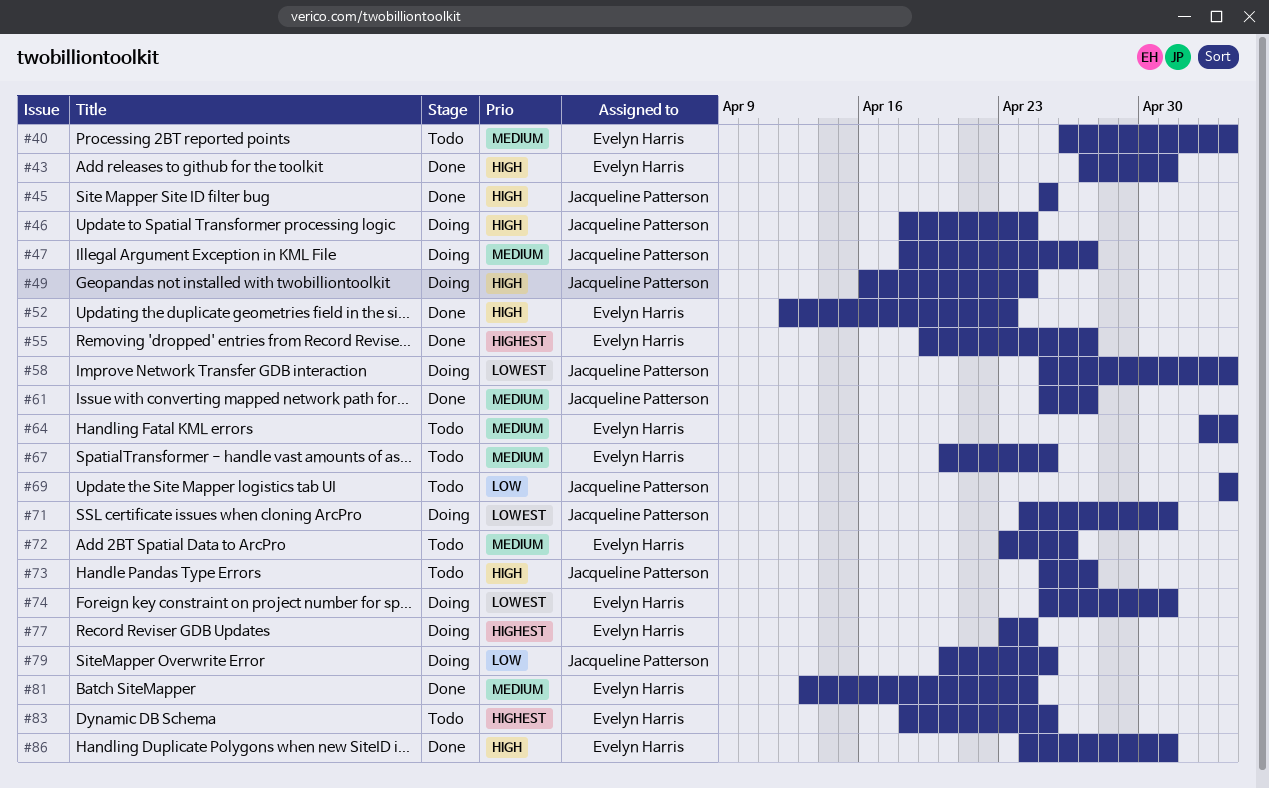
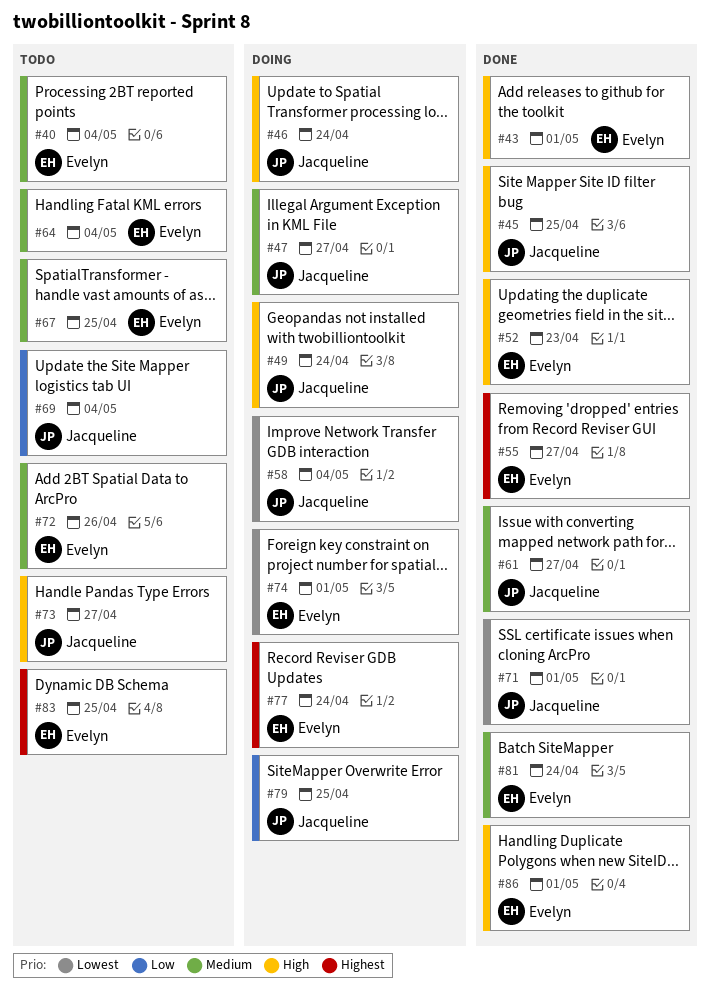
#71, status: Doing -> Done

